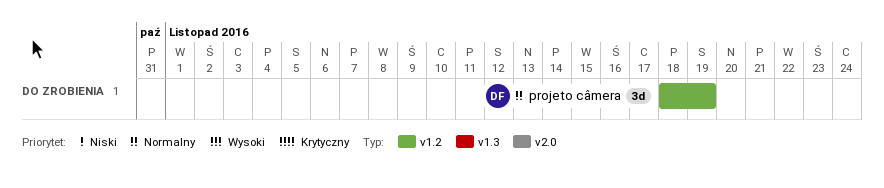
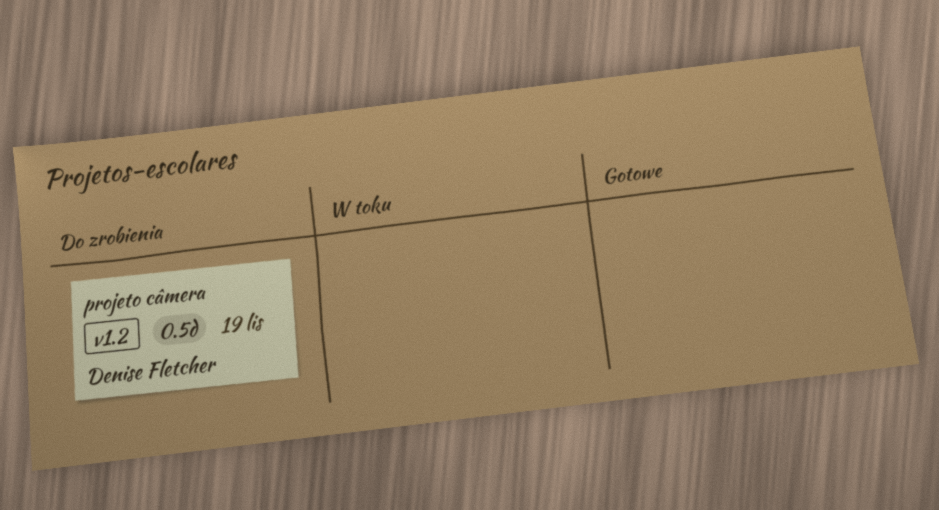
projeto câmera, estimate: 3d -> 0.5d

